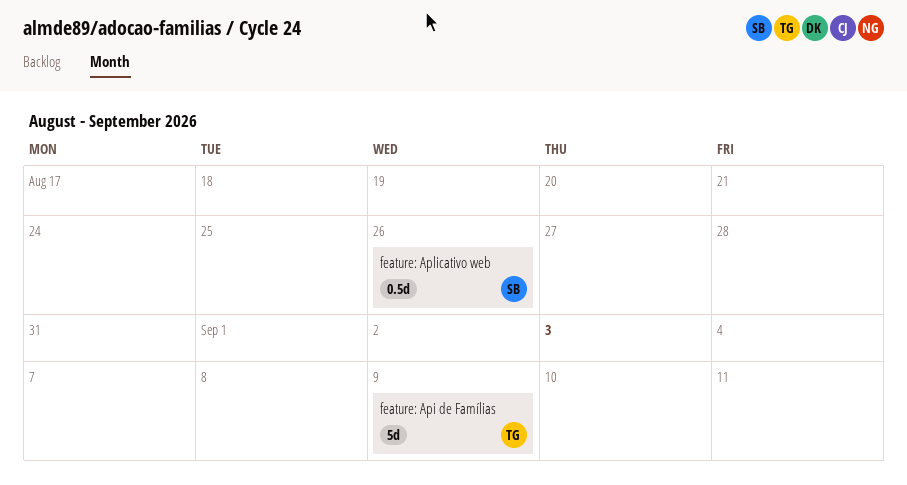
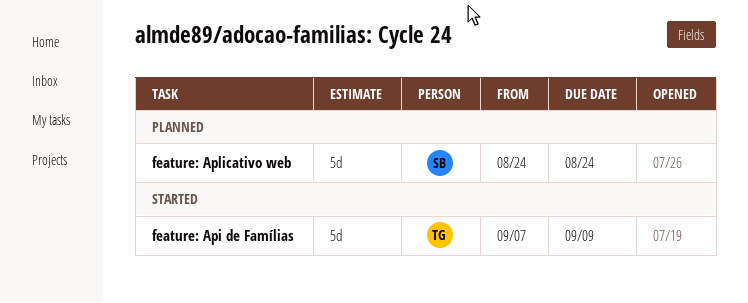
feature: Aplicativo web, estimate: 0.5d -> 5d
feature: Aplicativo web, due: Aug 26 -> Aug 24

